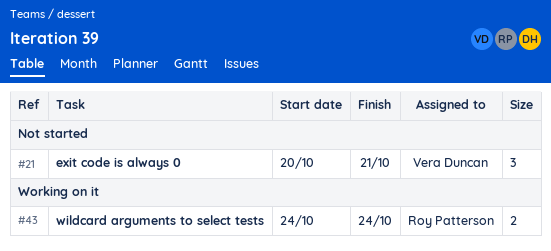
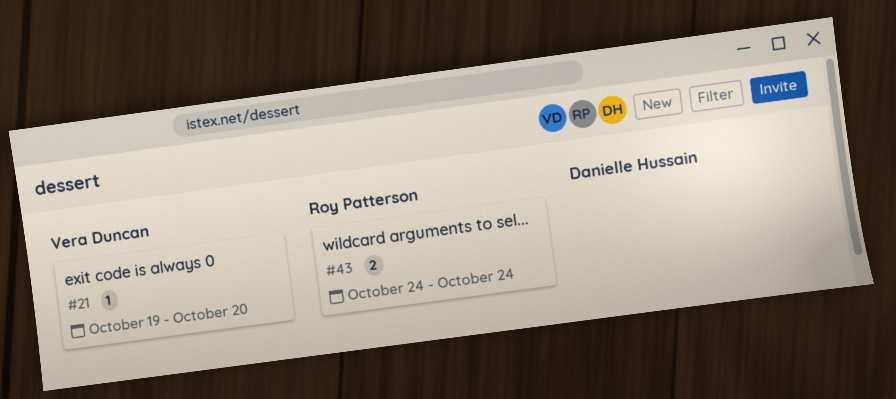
#21, estimate: 3 -> 1
#21, start: Oct 20 -> Oct 19
#21, due: Oct 21 -> Oct 20

